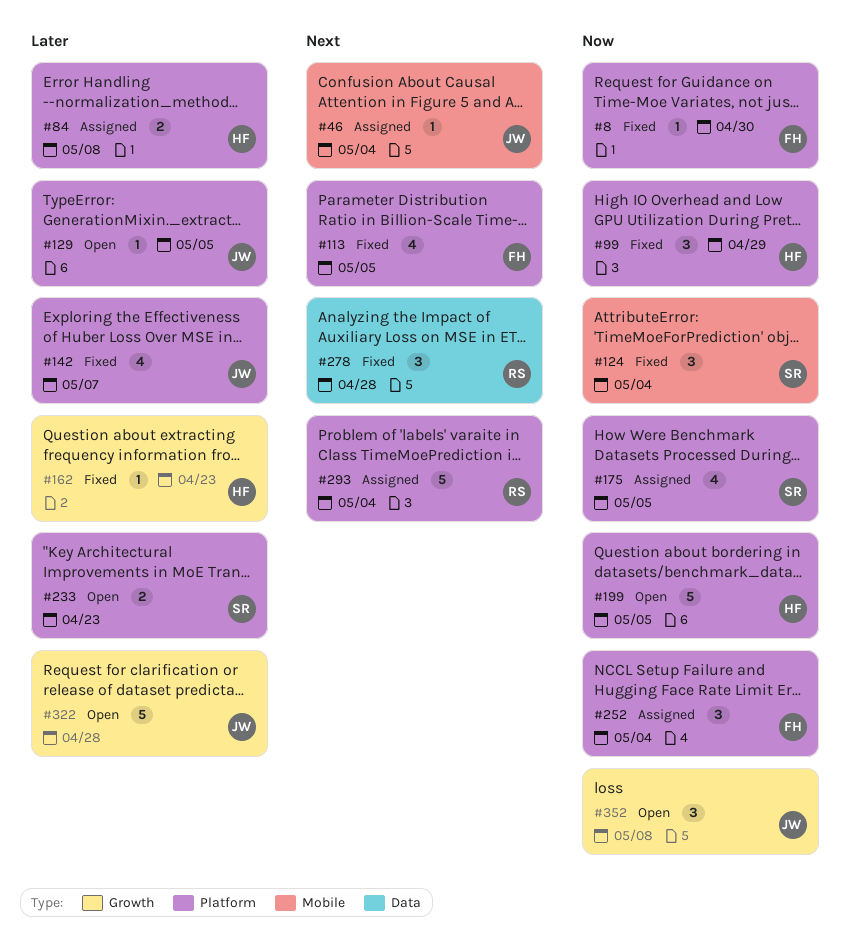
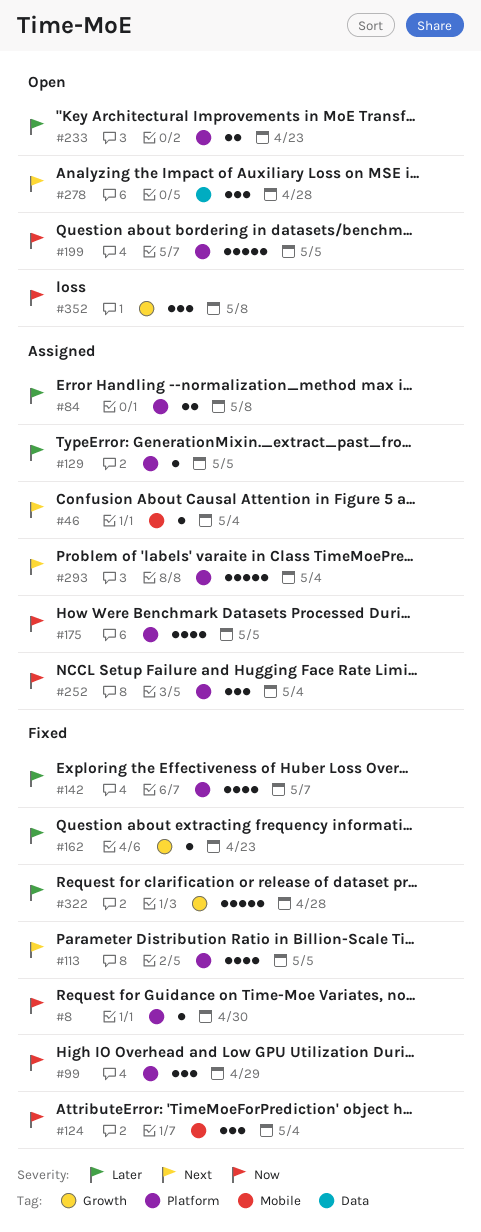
#129, status: Open -> Assigned
#278, status: Fixed -> Open
#322, status: Open -> Fixed

